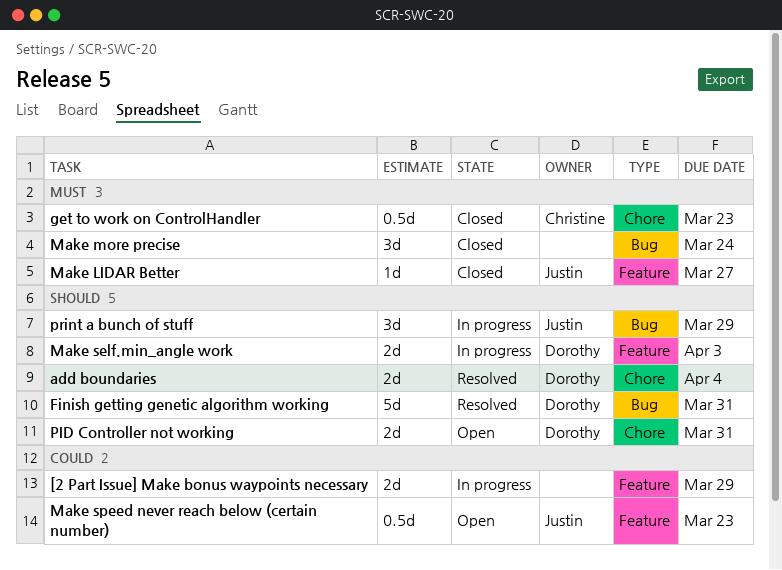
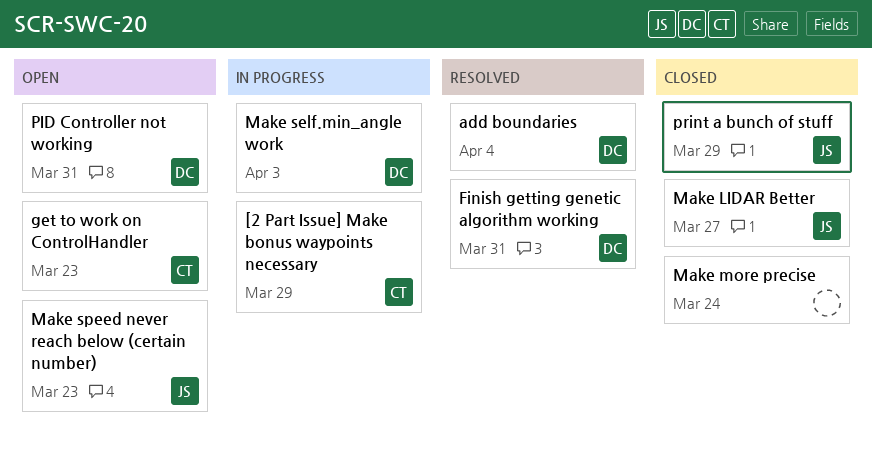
[2 Part Issue] Make bonus waypoints necessary, owner: none -> Christine
get to work on ControlHandler, status: Closed -> Open
print a bunch of stuff, status: In progress -> Closed

